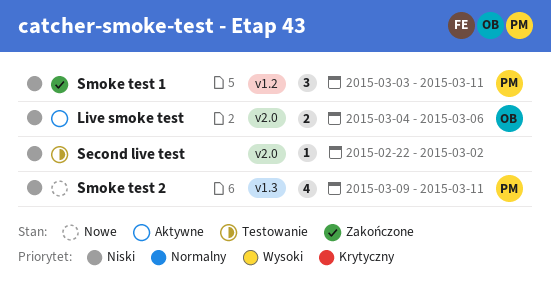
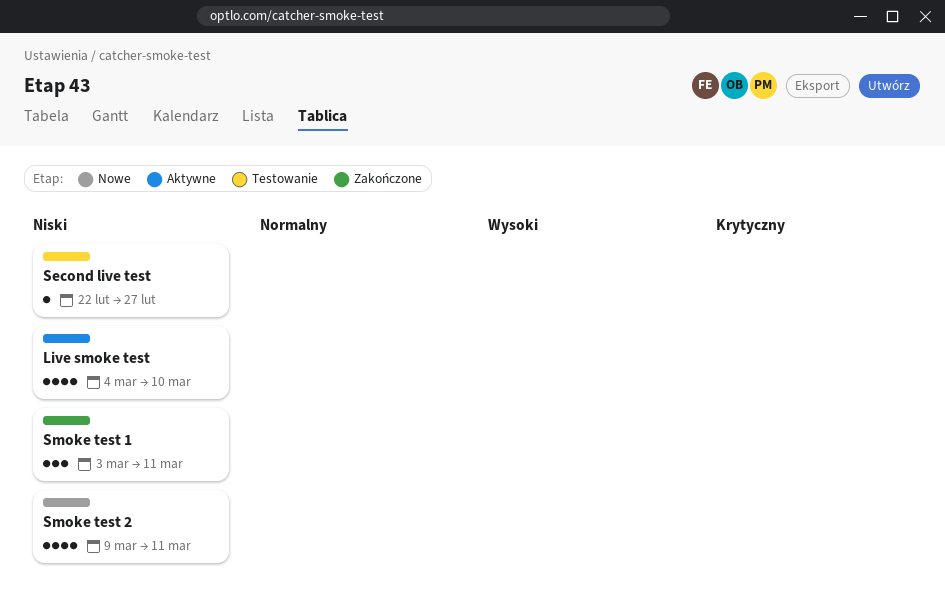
Live smoke test, estimate: 2 -> 4
Live smoke test, due: Mar 6 -> Mar 10
Second live test, due: Mar 2 -> Feb 27

